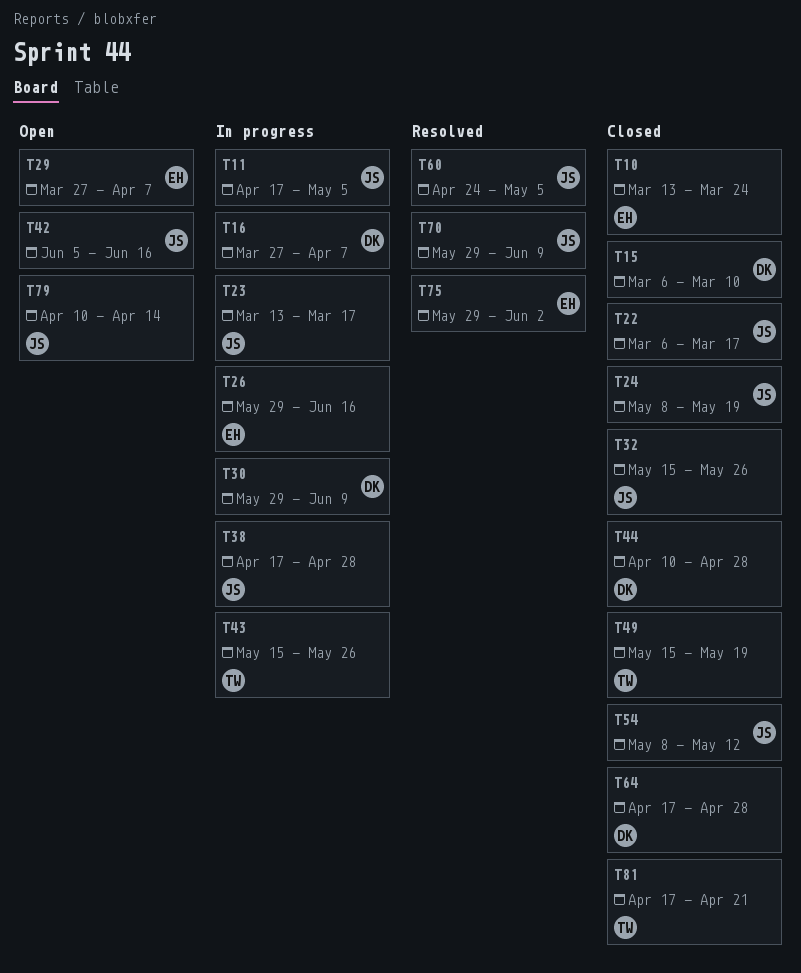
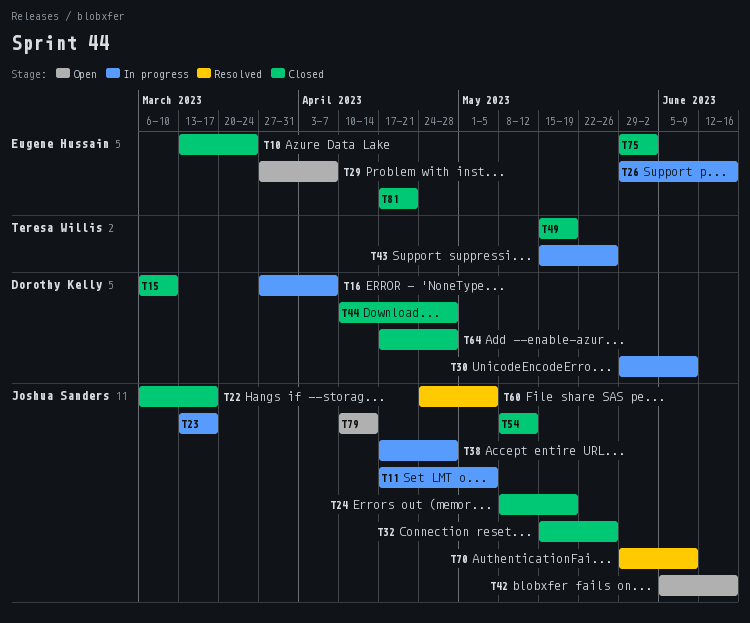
T75, status: Resolved -> Closed
T81, owner: Teresa Willis -> Eugene Hussain

